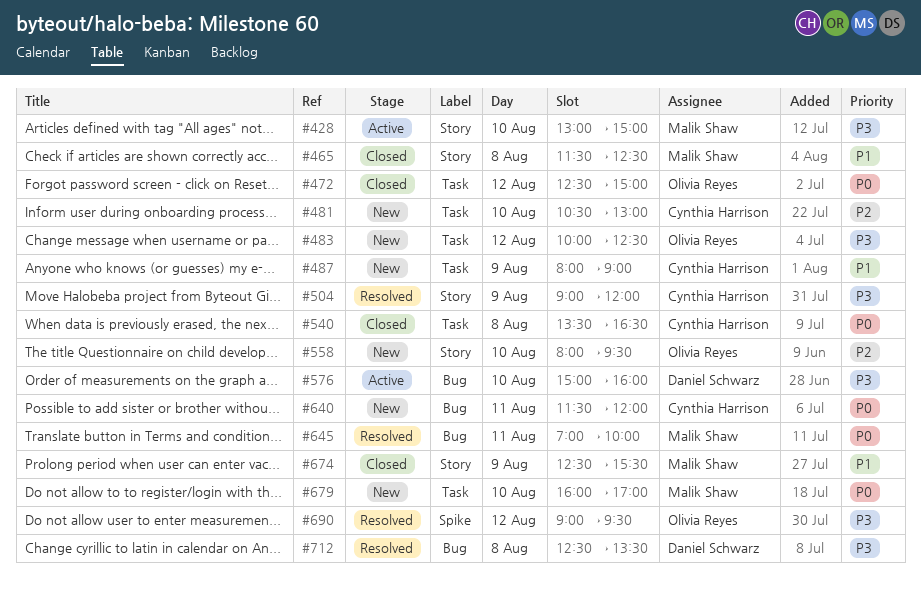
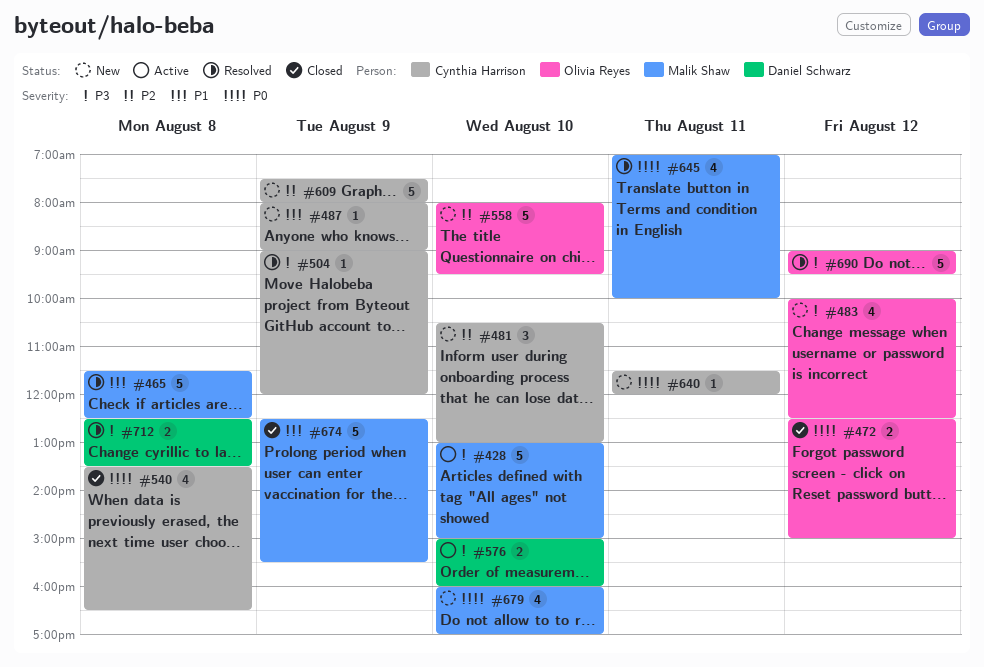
#465, status: Closed -> Resolved
#609: none -> present

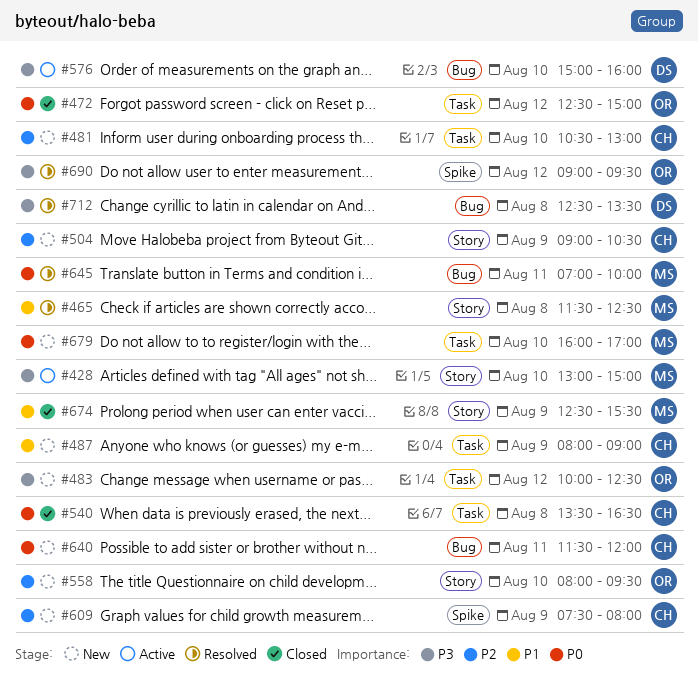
#504, status: Resolved -> New
#504, priority: P3 -> P2
#504, ends: 12:00 -> 10:30

